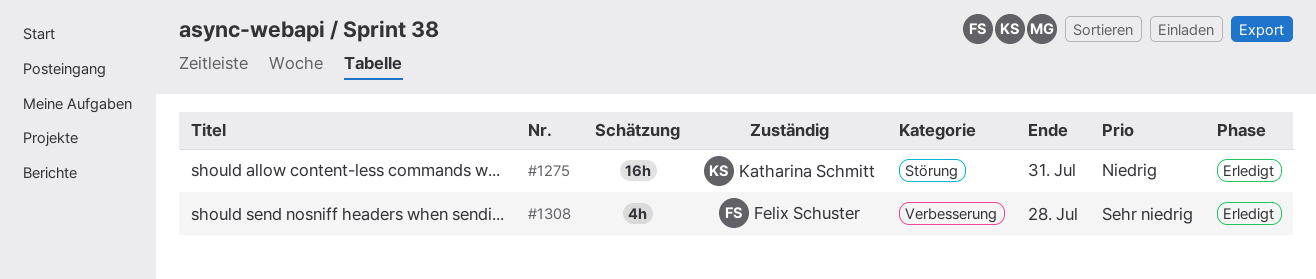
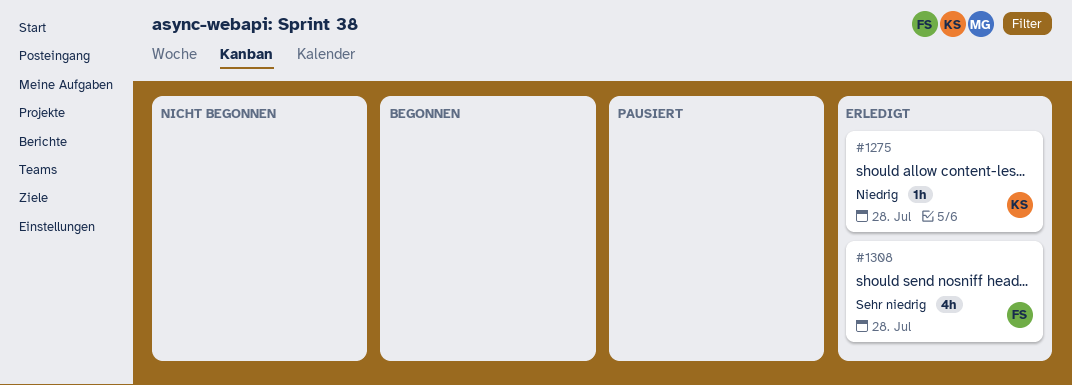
#1275, estimate: 16h -> 1h
#1275, due: Jul 31 -> Jul 28

